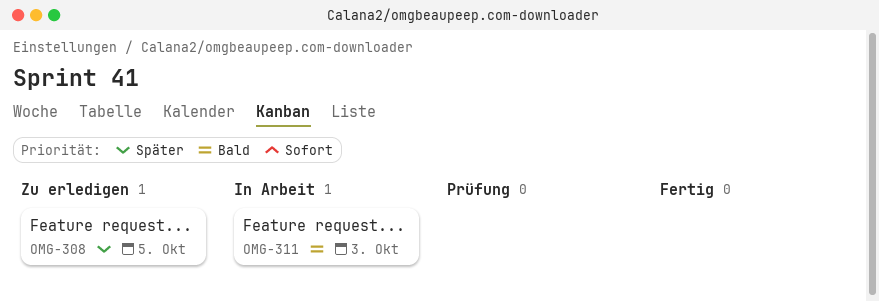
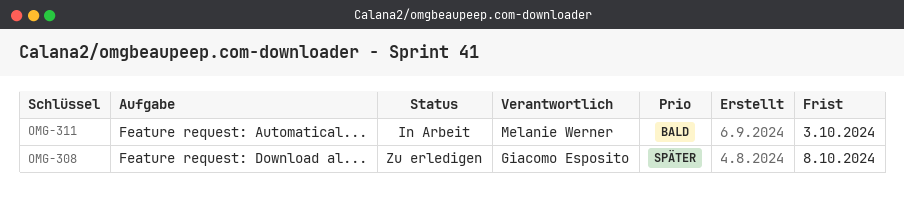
OMG-308, due: Oct 5 -> Oct 8

